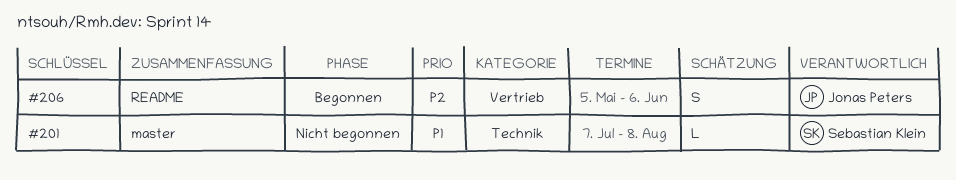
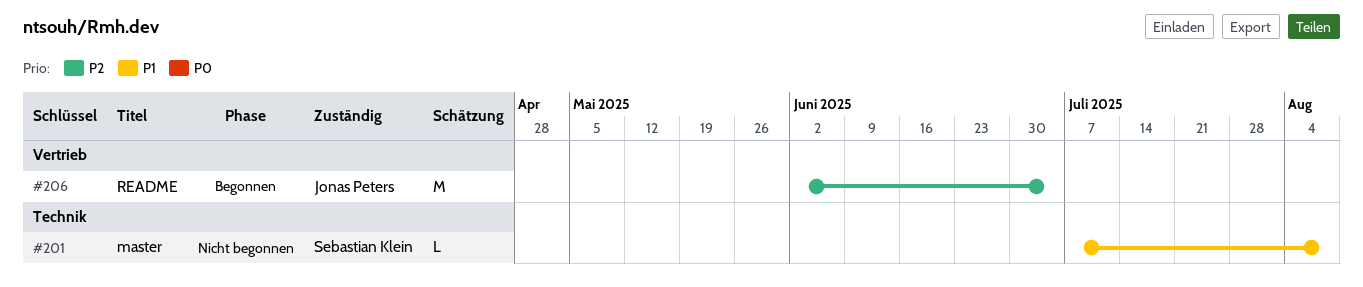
#206, estimate: S -> M
#206, start: May 5 -> Jun 2
#206, due: Jun 6 -> Jul 4

